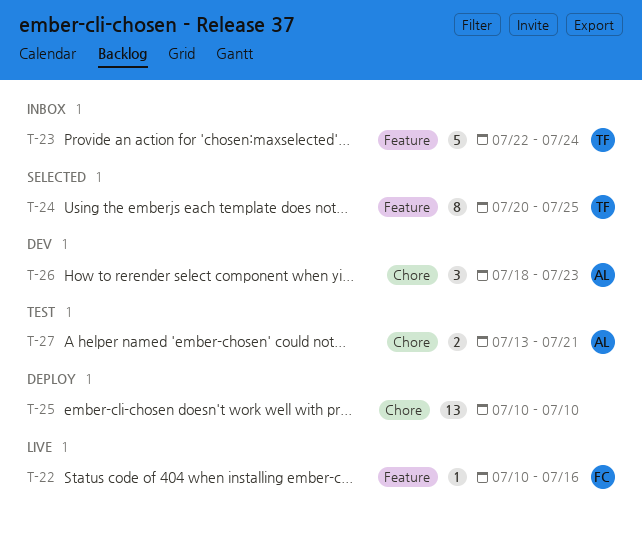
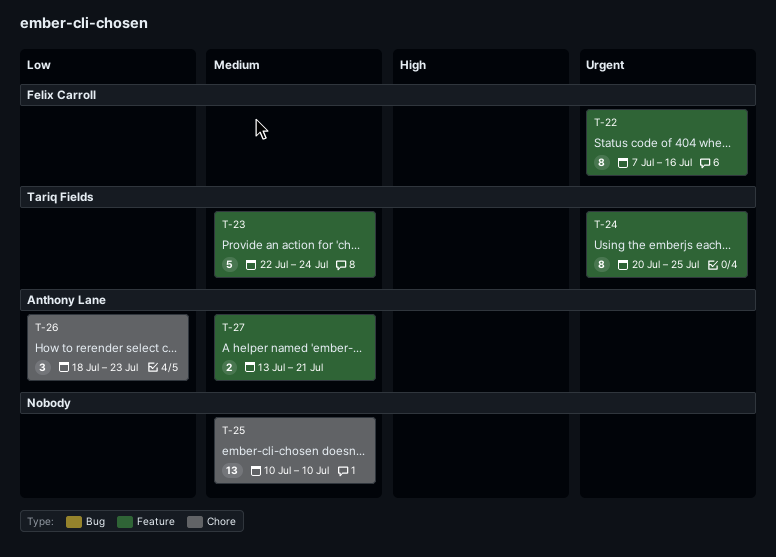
T-22, estimate: 1 -> 8
T-22, start: Jul 10 -> Jul 7
T-27, label: Chore -> Feature

